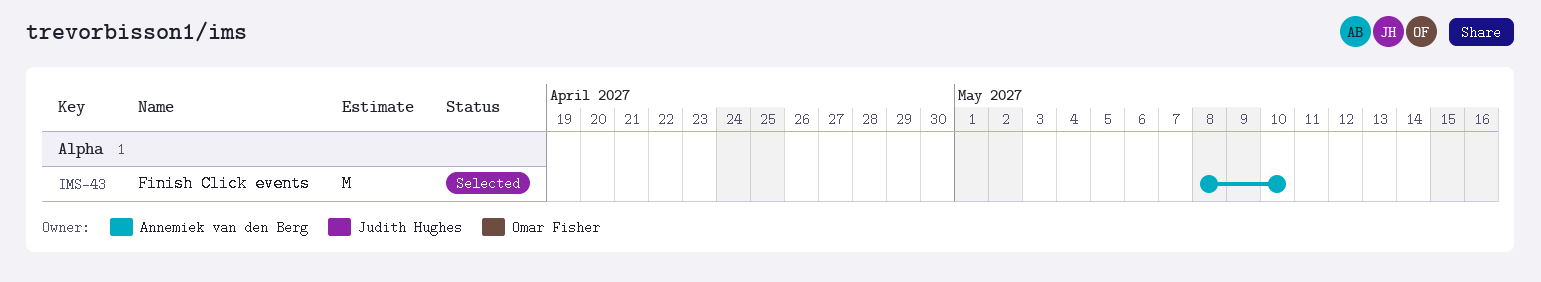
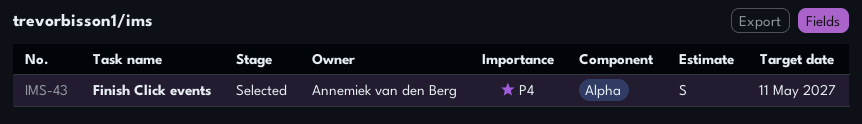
IMS-43, estimate: M -> S
IMS-43, due: May 10 -> May 11

